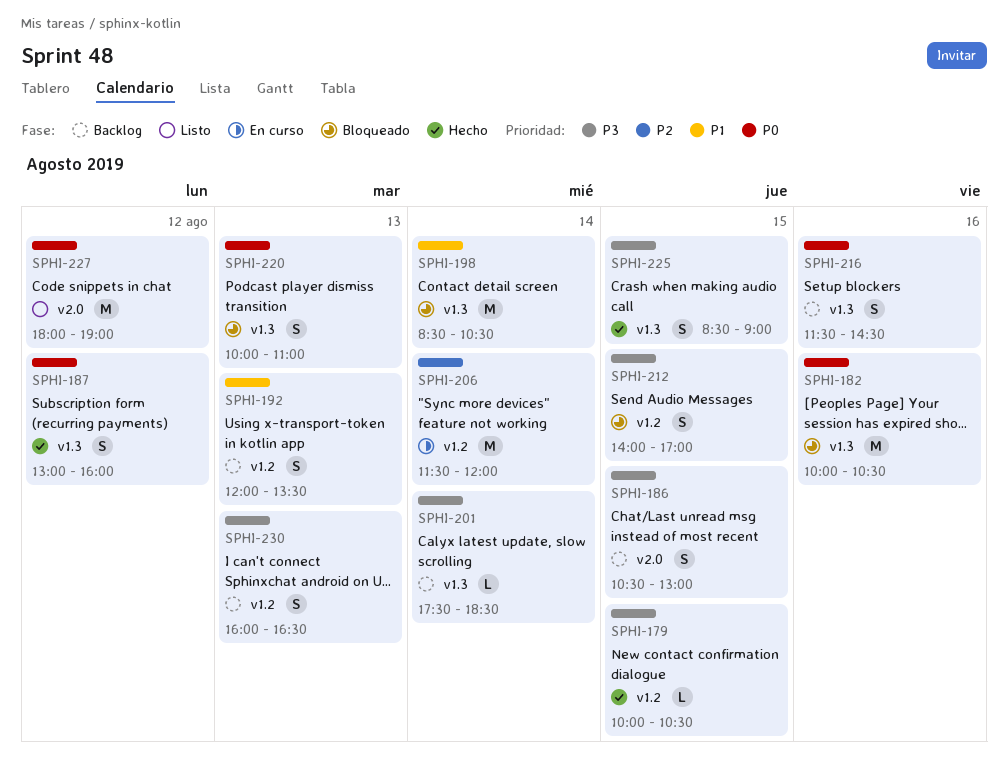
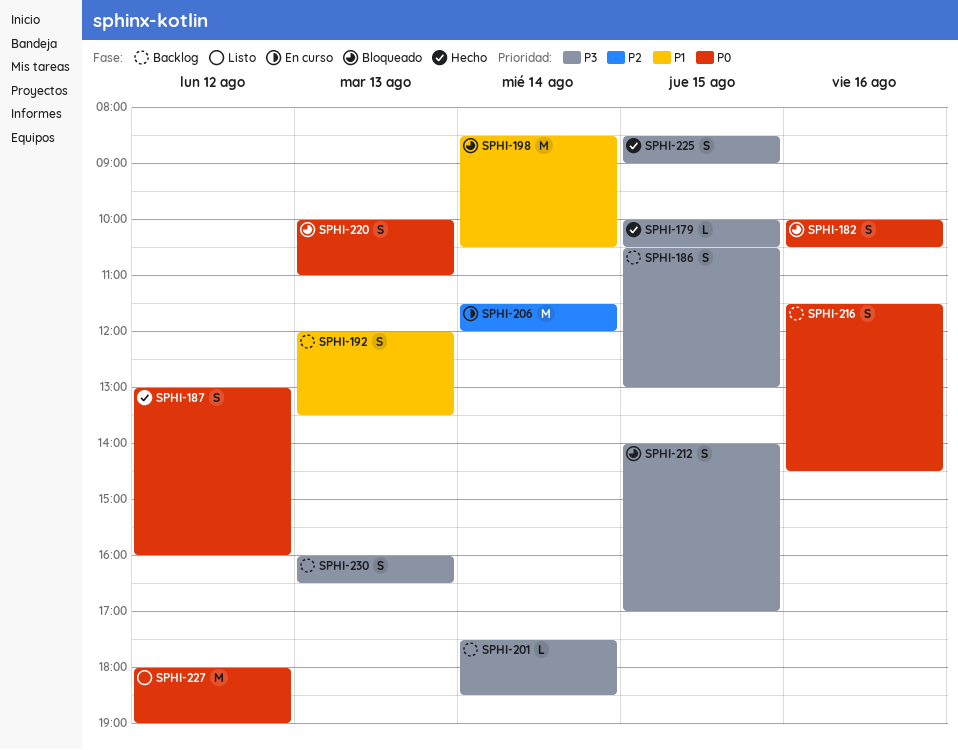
SPHI-182, estimate: M -> S

